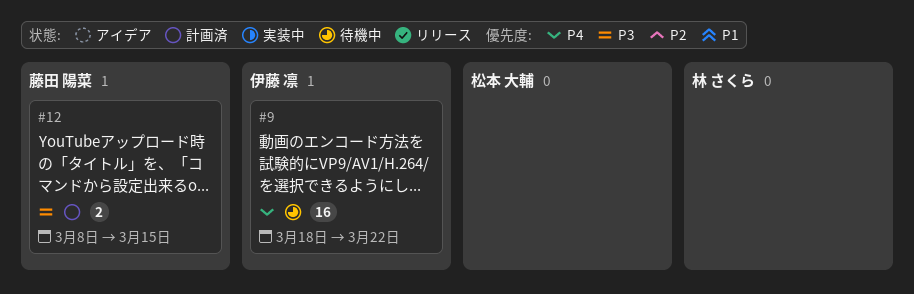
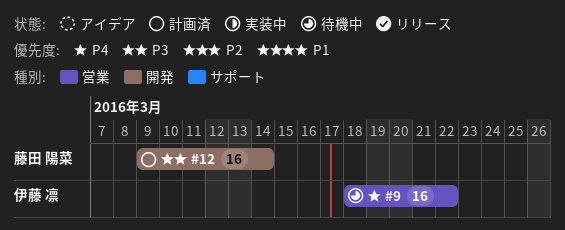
#12, estimate: 2 -> 16
#12, start: Mar 8 -> Mar 9
#12, due: Mar 15 -> Mar 14

